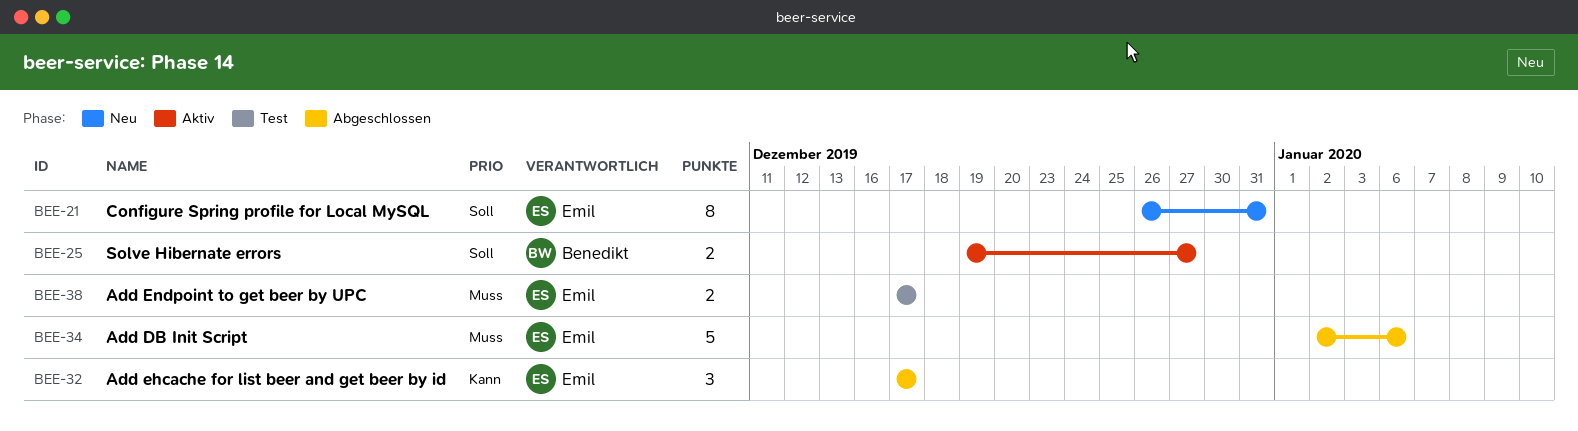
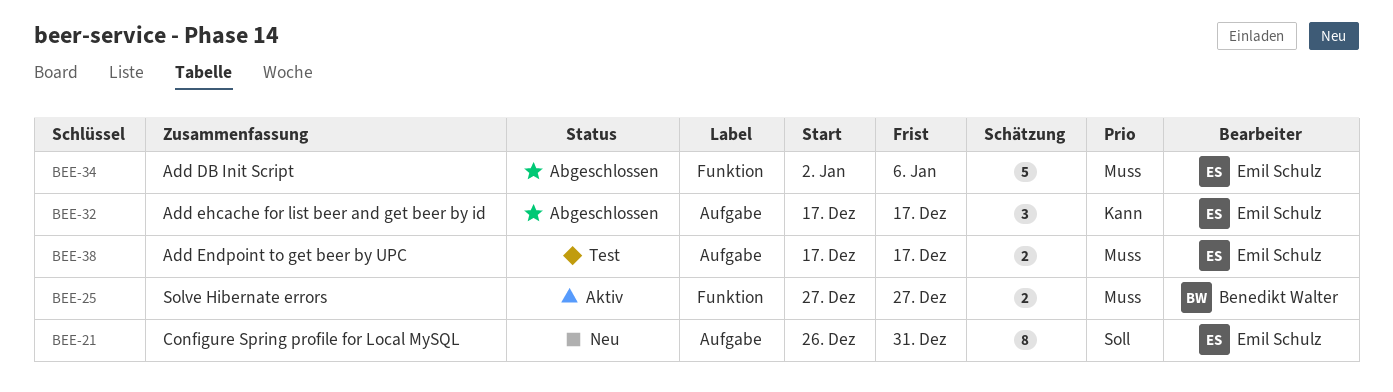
BEE-25, priority: Soll -> Muss
BEE-25, start: Dec 19 -> Dec 27

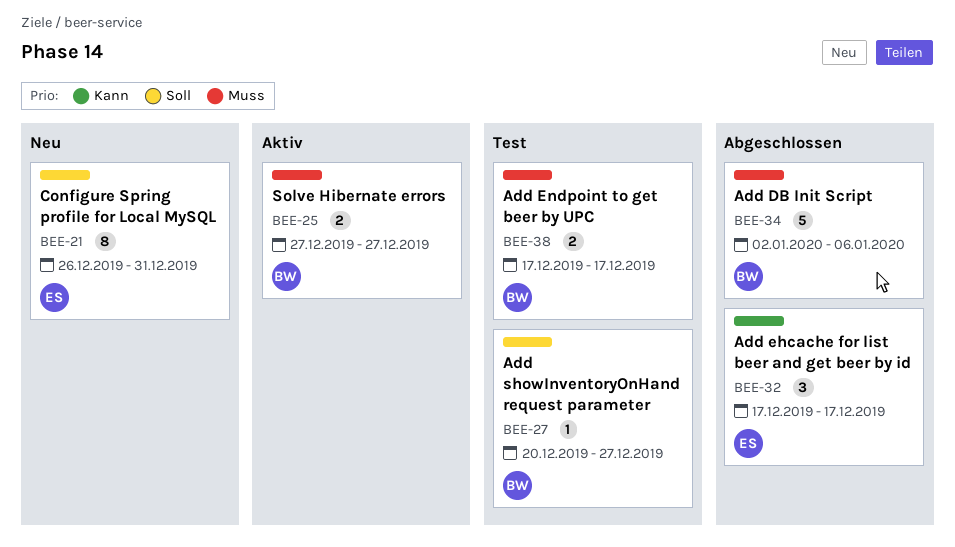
BEE-27: none -> present
BEE-34, owner: Emil Schulz -> Benedikt Walter
BEE-38, owner: Emil Schulz -> Benedikt Walter

